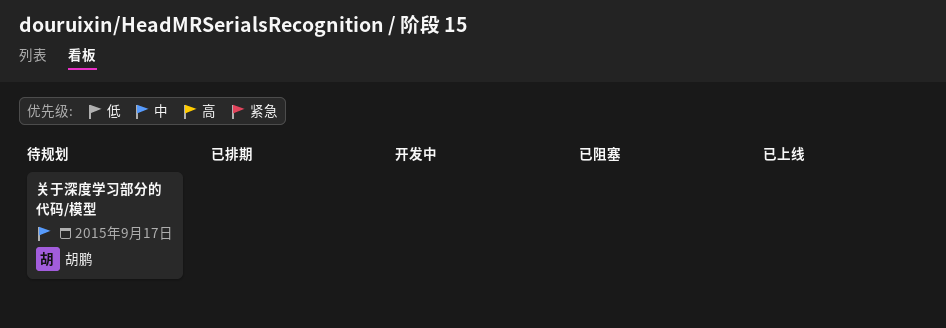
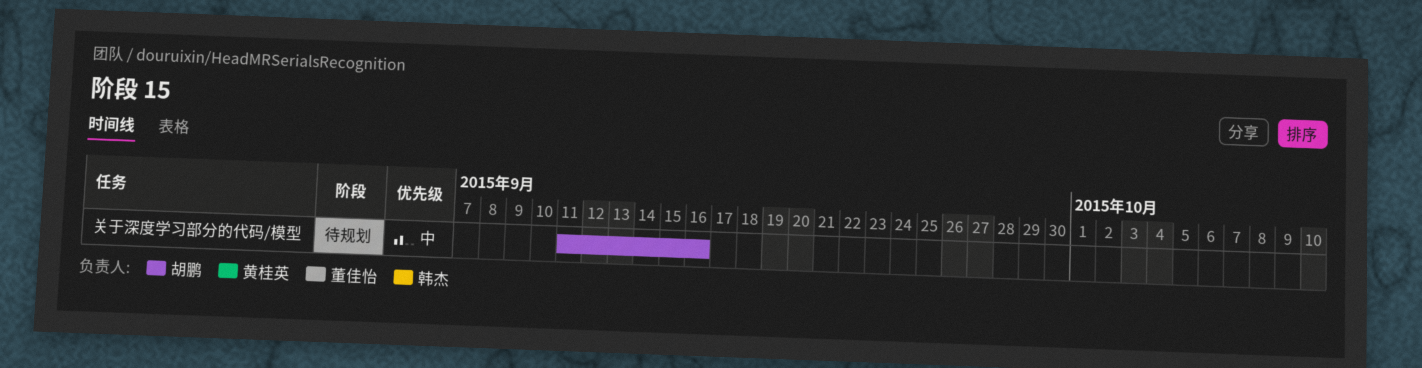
关于深度学习部分的代码/模型, due: Sep 17 -> Sep 16

